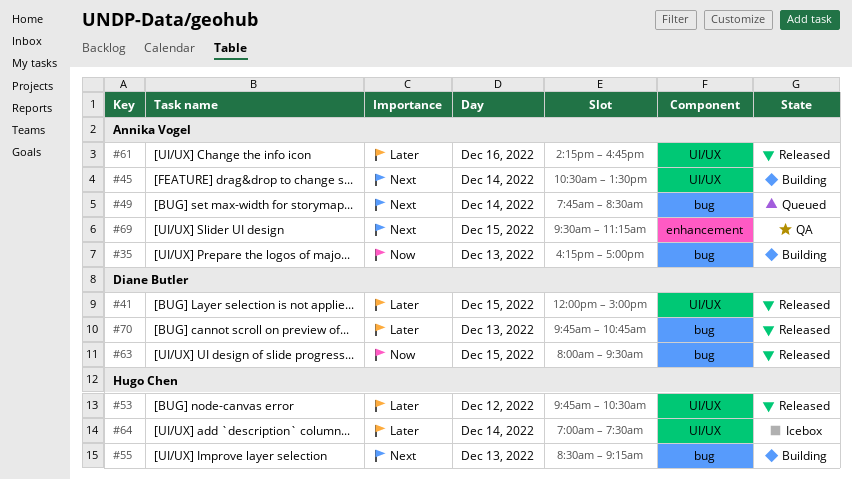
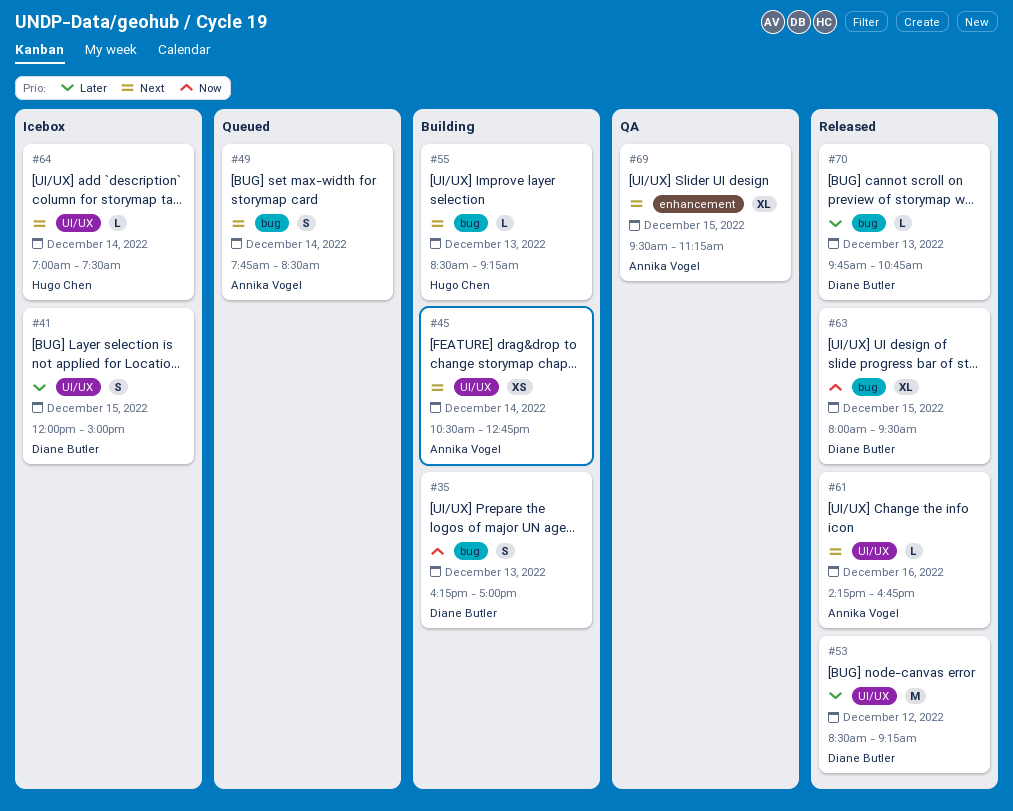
#35, owner: Annika Vogel -> Diane Butler
#41, status: Released -> Icebox
#45, ends: 13:30 -> 12:45
#53, owner: Hugo Chen -> Diane Butler
#53, begins: 09:45 -> 08:30
#53, ends: 10:30 -> 09:15
#61, priority: Later -> Next
#64, priority: Later -> Next

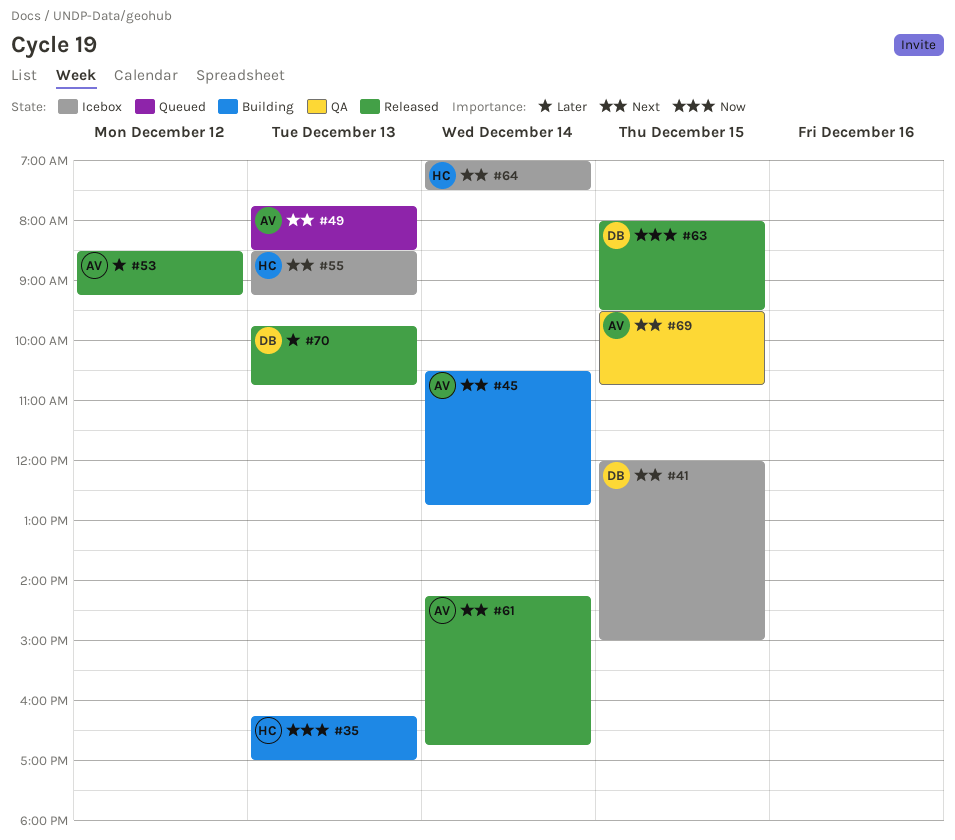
#35, owner: Diane Butler -> Hugo Chen
#41, priority: Later -> Next
#49, day: Dec 14 -> Dec 13
#53, owner: Diane Butler -> Annika Vogel
#55, status: Building -> Icebox
#61, day: Dec 16 -> Dec 14
#69, ends: 11:15 -> 10:45

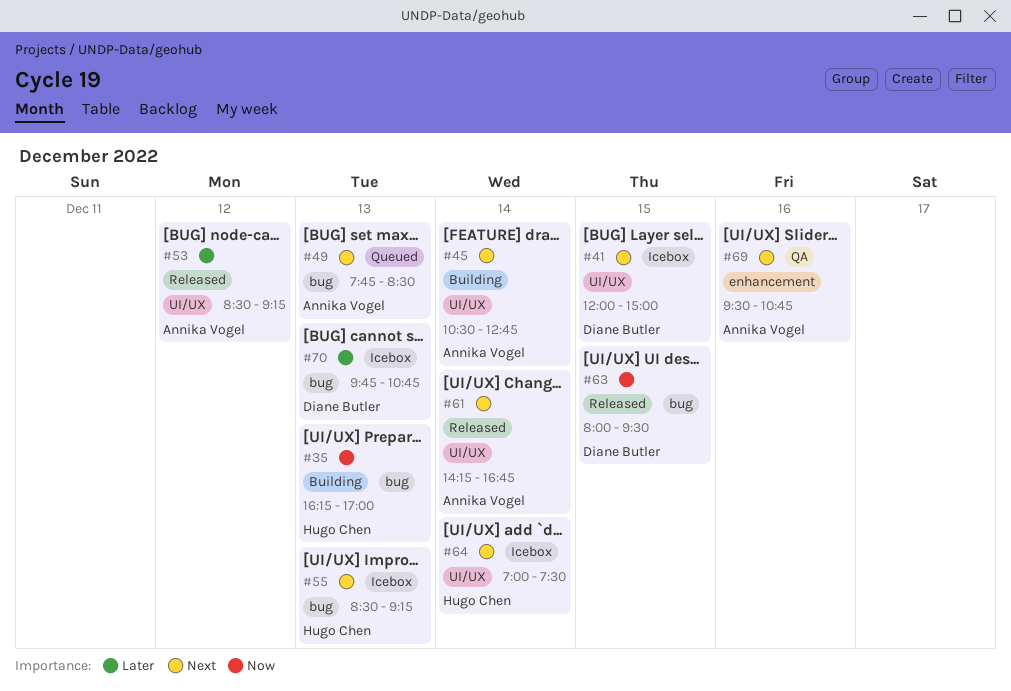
#69, day: Dec 15 -> Dec 16
#70, status: Released -> Icebox

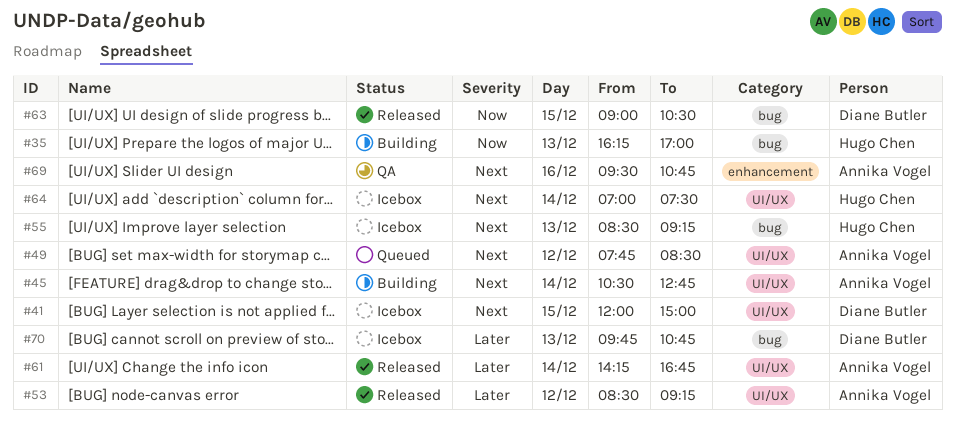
#49, label: bug -> UI/UX
#49, day: Dec 13 -> Dec 12
#61, priority: Next -> Later
#63, begins: 08:00 -> 09:00
#63, ends: 09:30 -> 10:30

